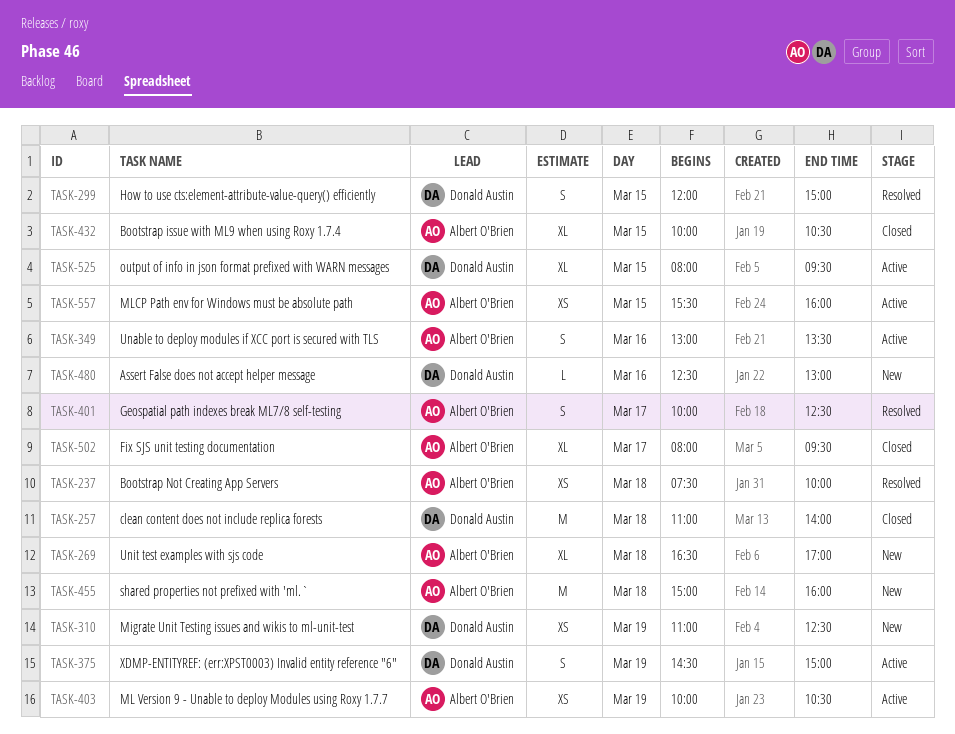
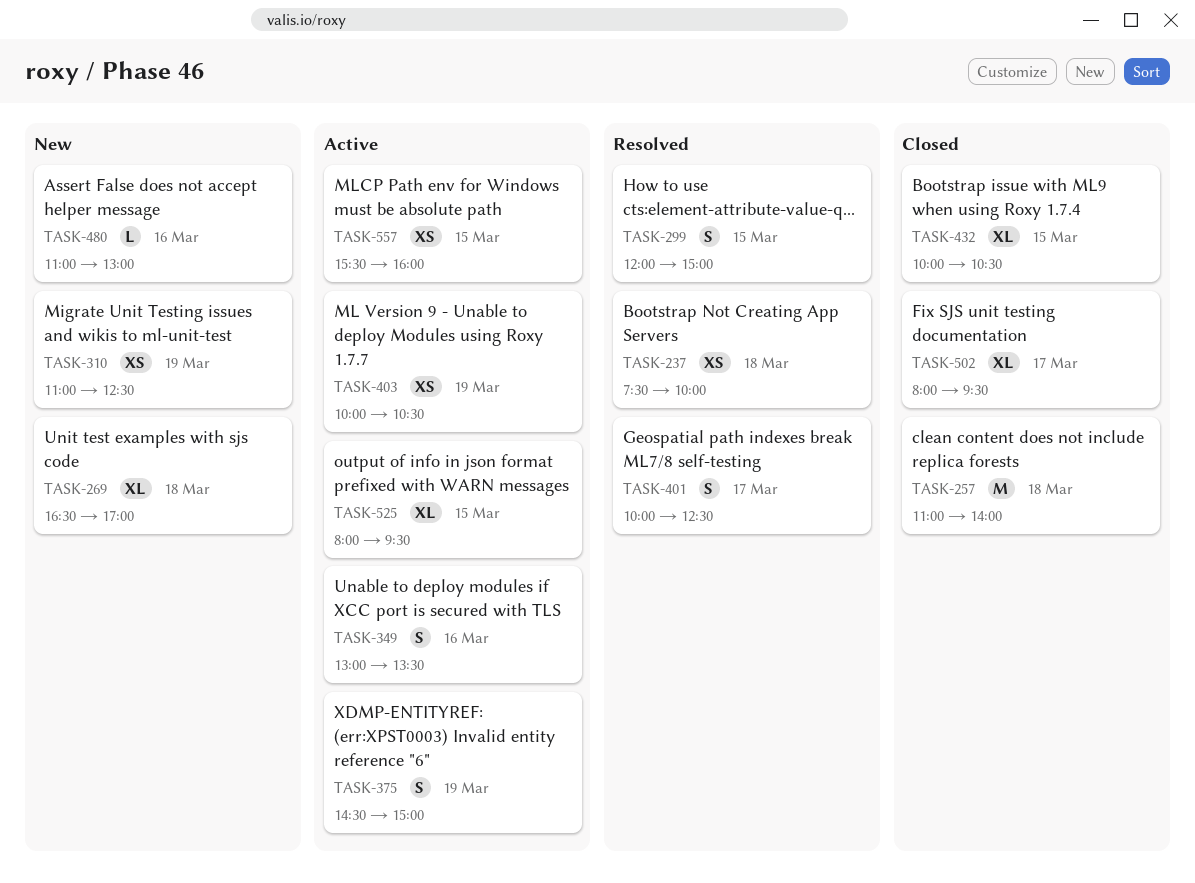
TASK-455: present -> none
TASK-480, begins: 12:30 -> 11:00

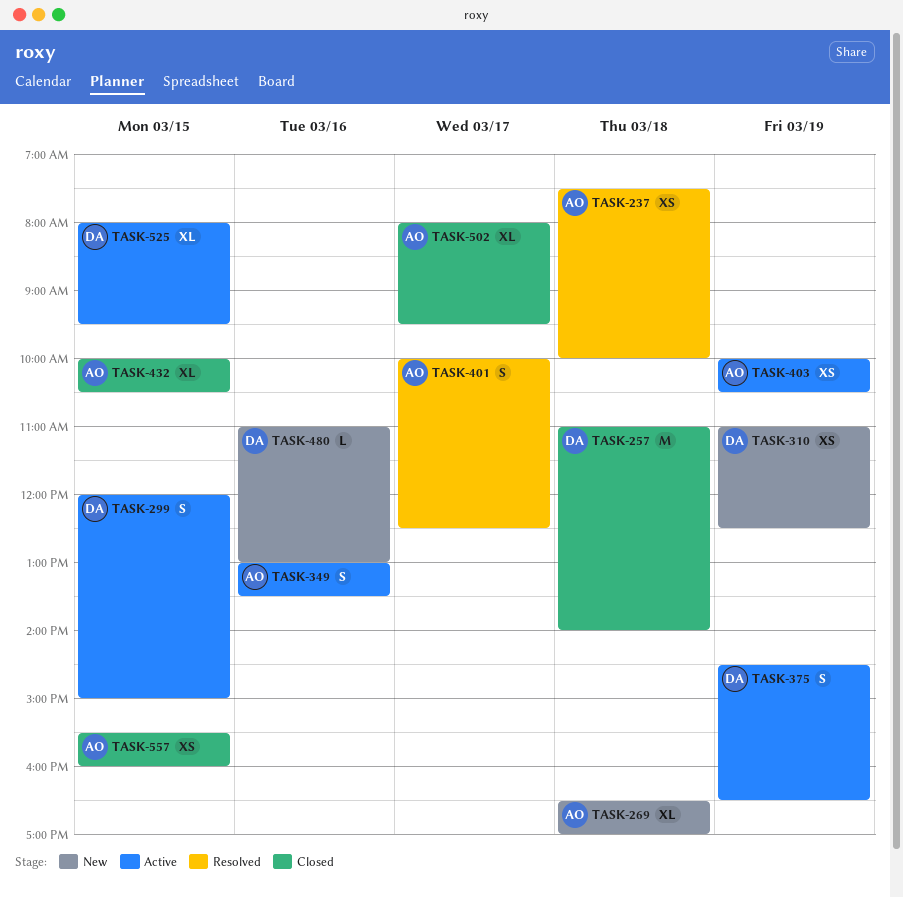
TASK-299, status: Resolved -> Active
TASK-375, ends: 15:00 -> 16:30
TASK-557, status: Active -> Closed

